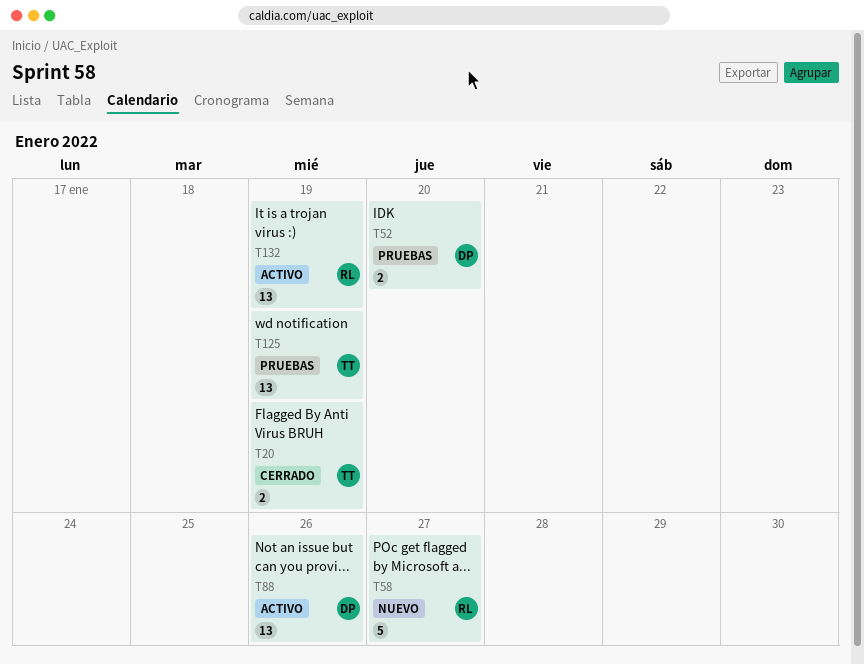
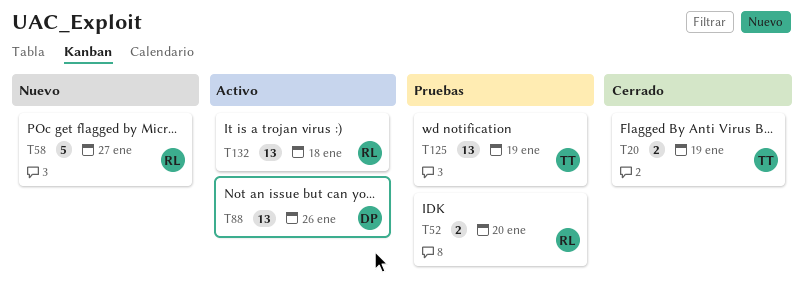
T52, owner: DP -> RL
T132, due: Jan 19 -> Jan 18

